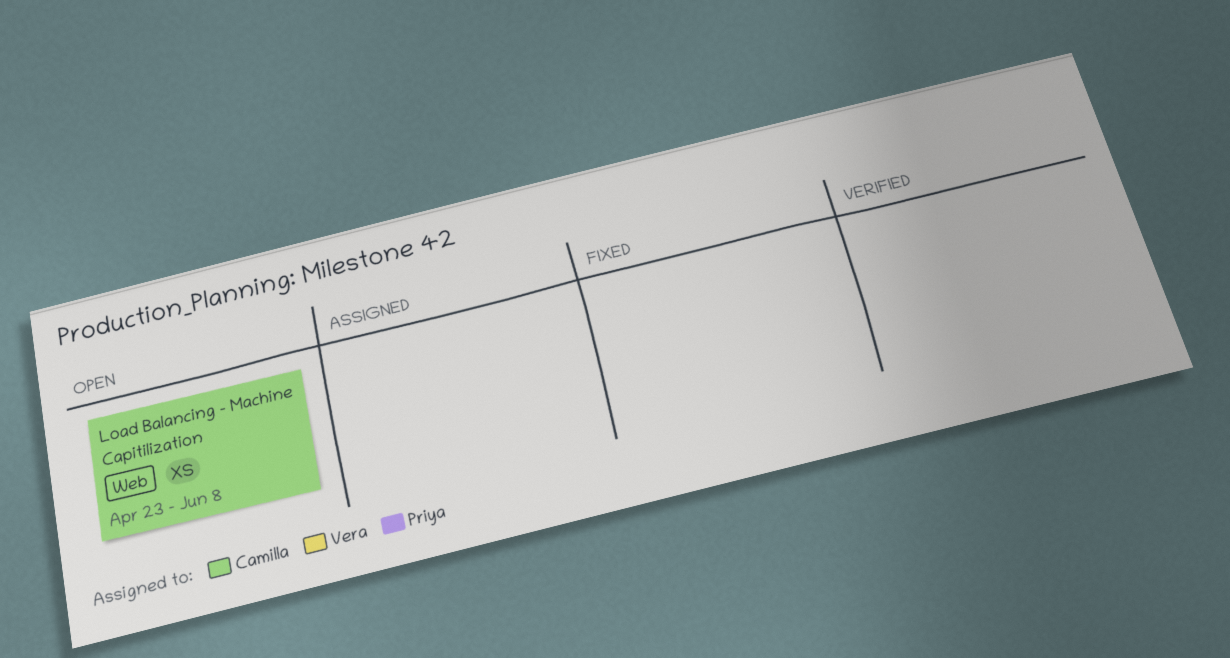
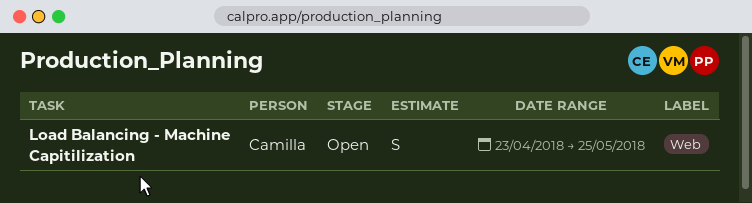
Load Balancing - Machine Capitilization, estimate: XS -> S
Load Balancing - Machine Capitilization, due: Jun 8 -> May 25

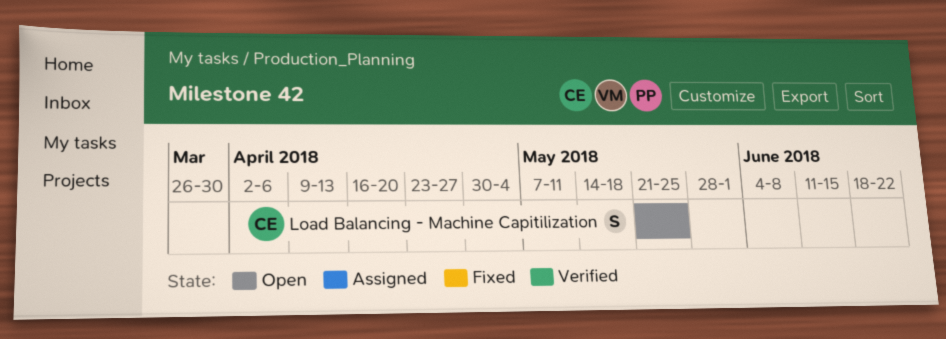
Load Balancing - Machine Capitilization, start: Apr 23 -> May 21

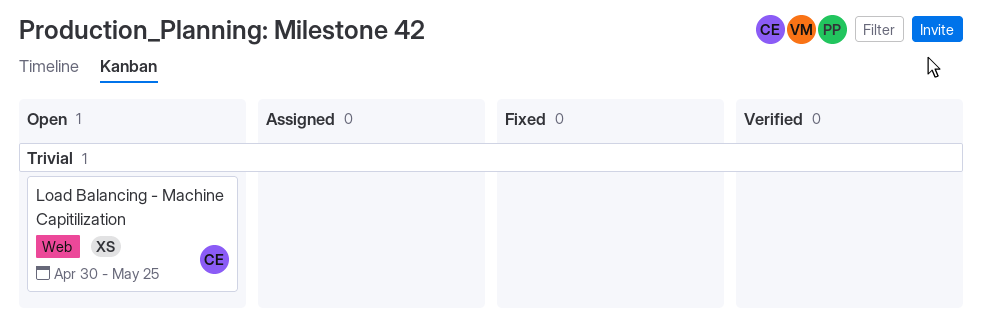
Load Balancing - Machine Capitilization, estimate: S -> XS
Load Balancing - Machine Capitilization, start: May 21 -> Apr 30

